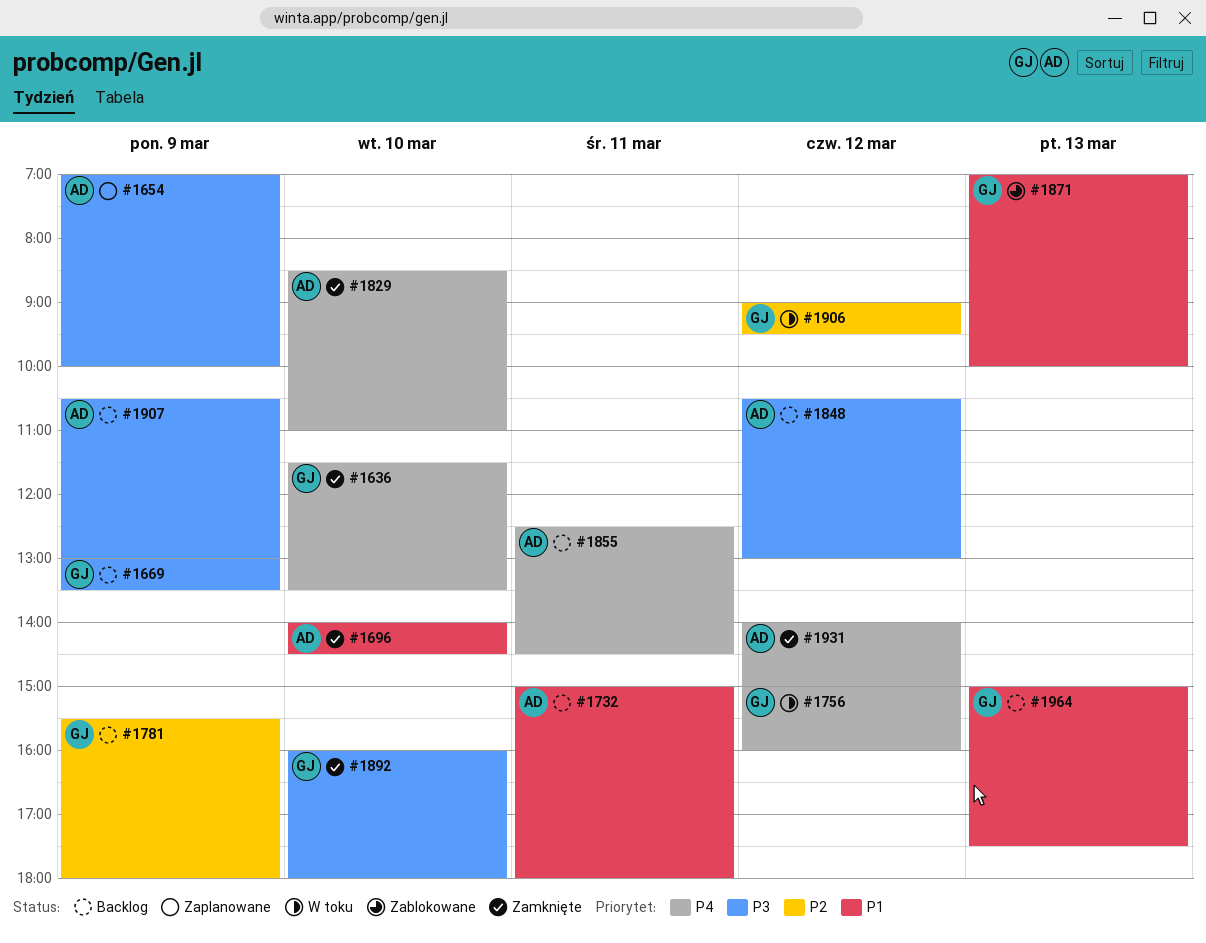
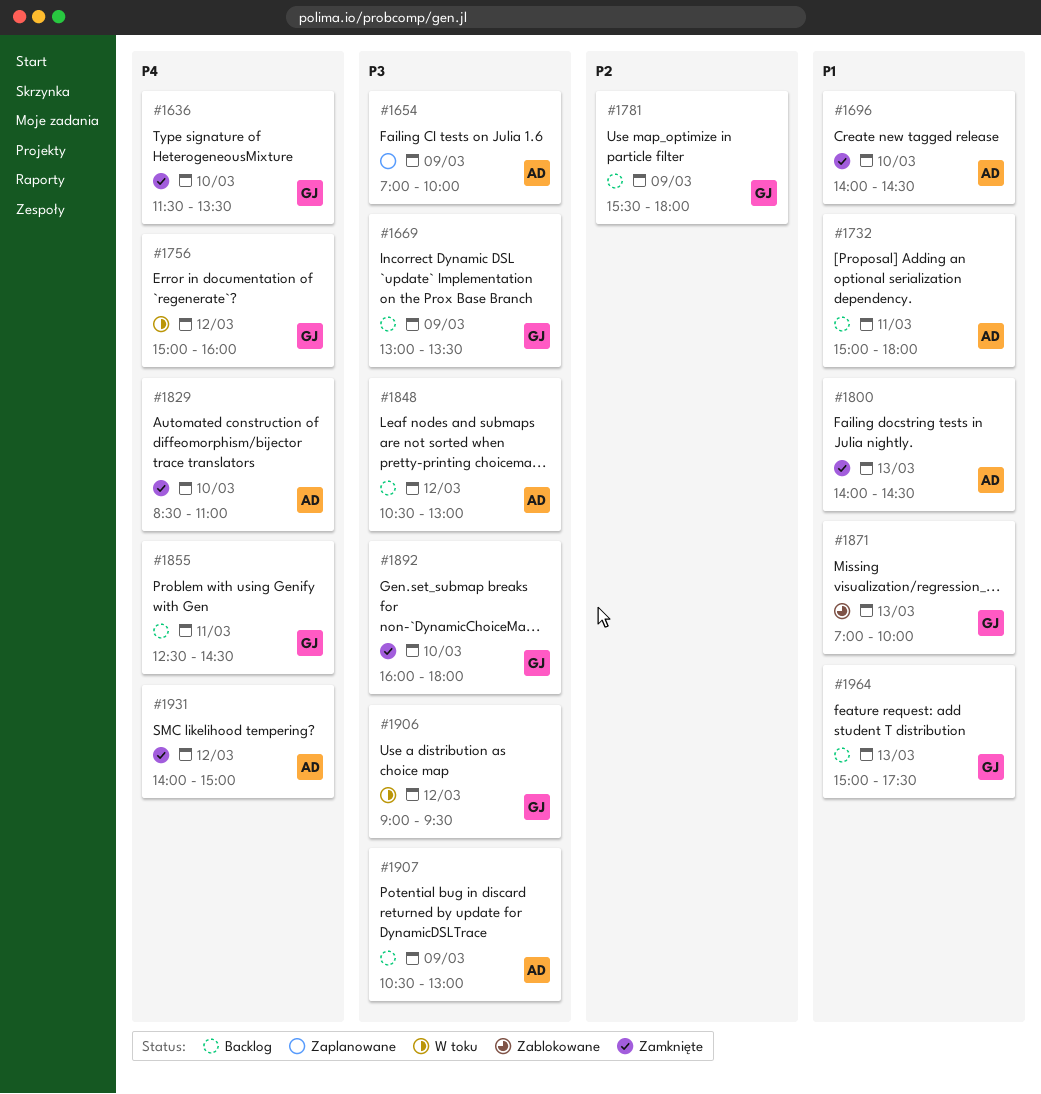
#1800: none -> present
#1855, owner: AD -> GJ
#1906, priority: P2 -> P3

